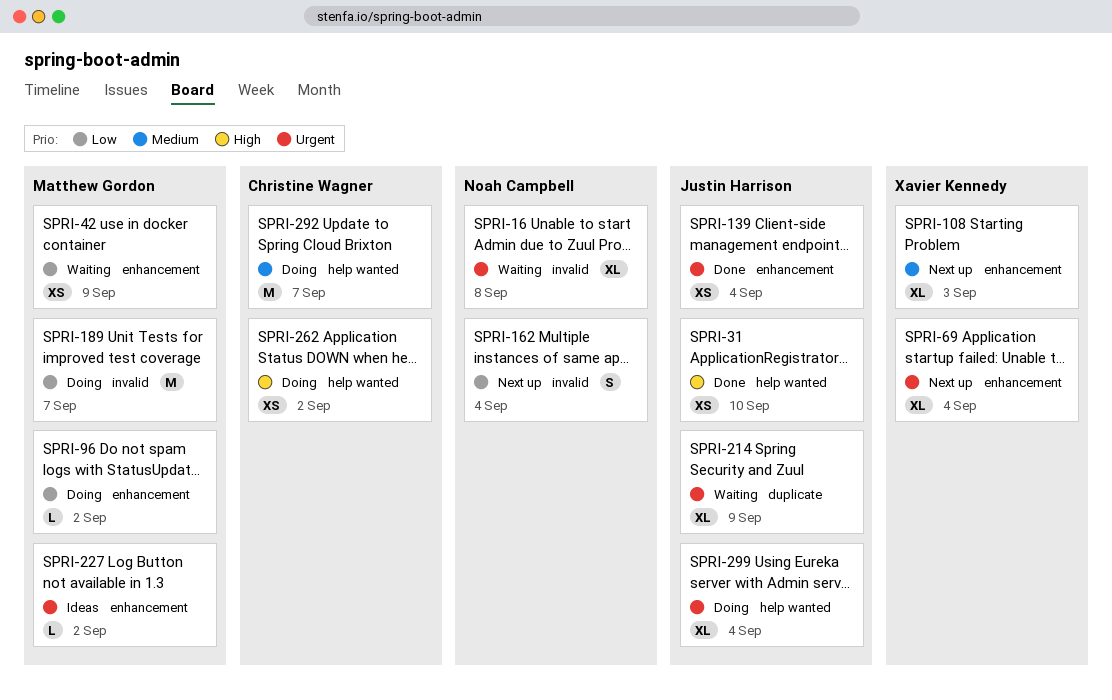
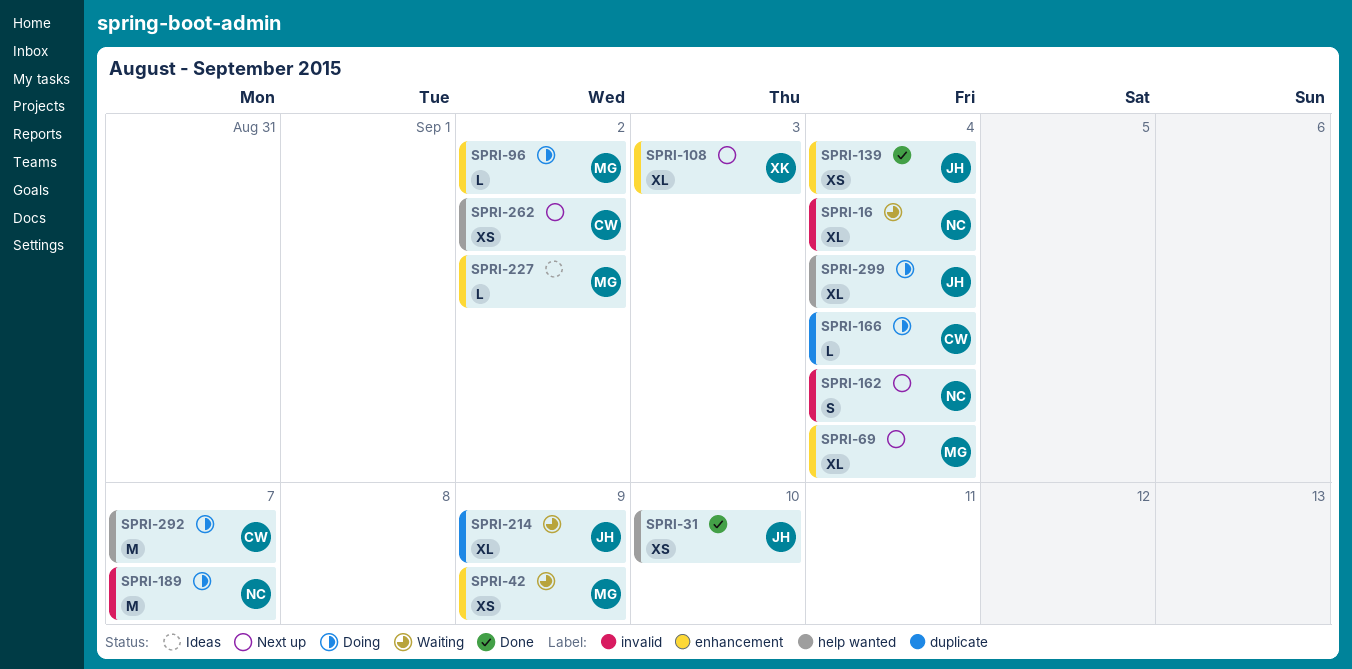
SPRI-16, due: Sep 8 -> Sep 4
SPRI-69, owner: Xavier Kennedy -> Matthew Gordon
SPRI-166: none -> present
SPRI-189, owner: Matthew Gordon -> Noah Campbell
SPRI-262, status: Doing -> Next up

